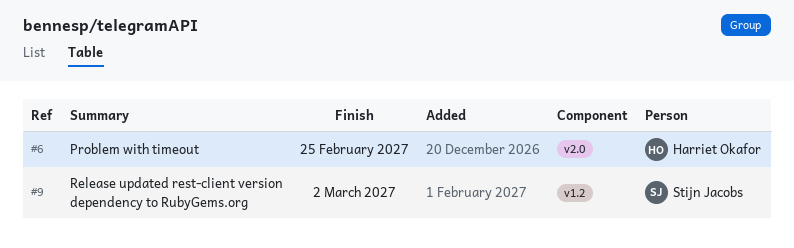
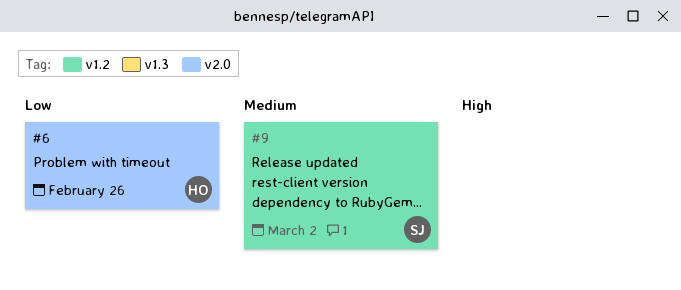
#6, due: Feb 25 -> Feb 26

